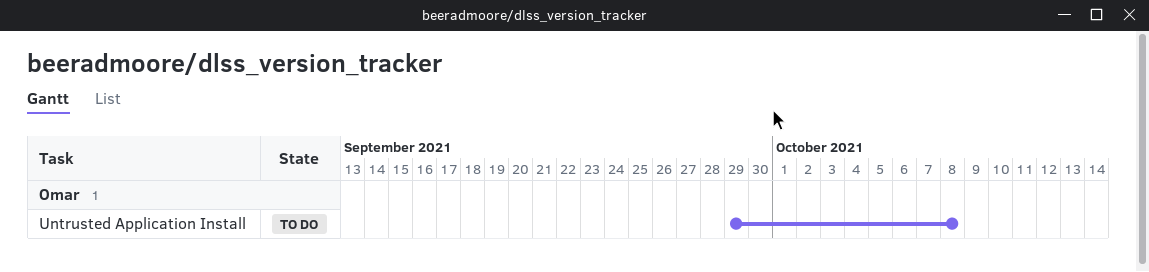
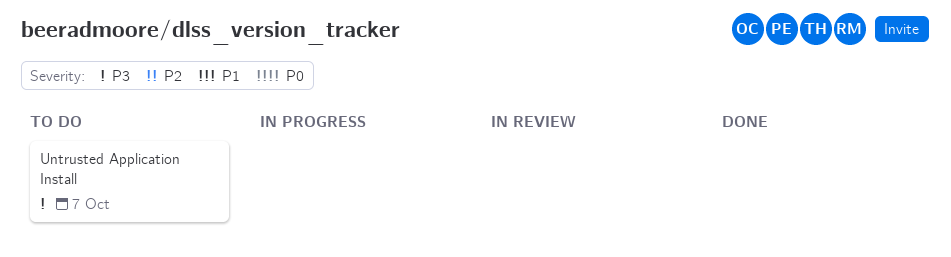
Untrusted Application Install, due: Oct 8 -> Oct 7

